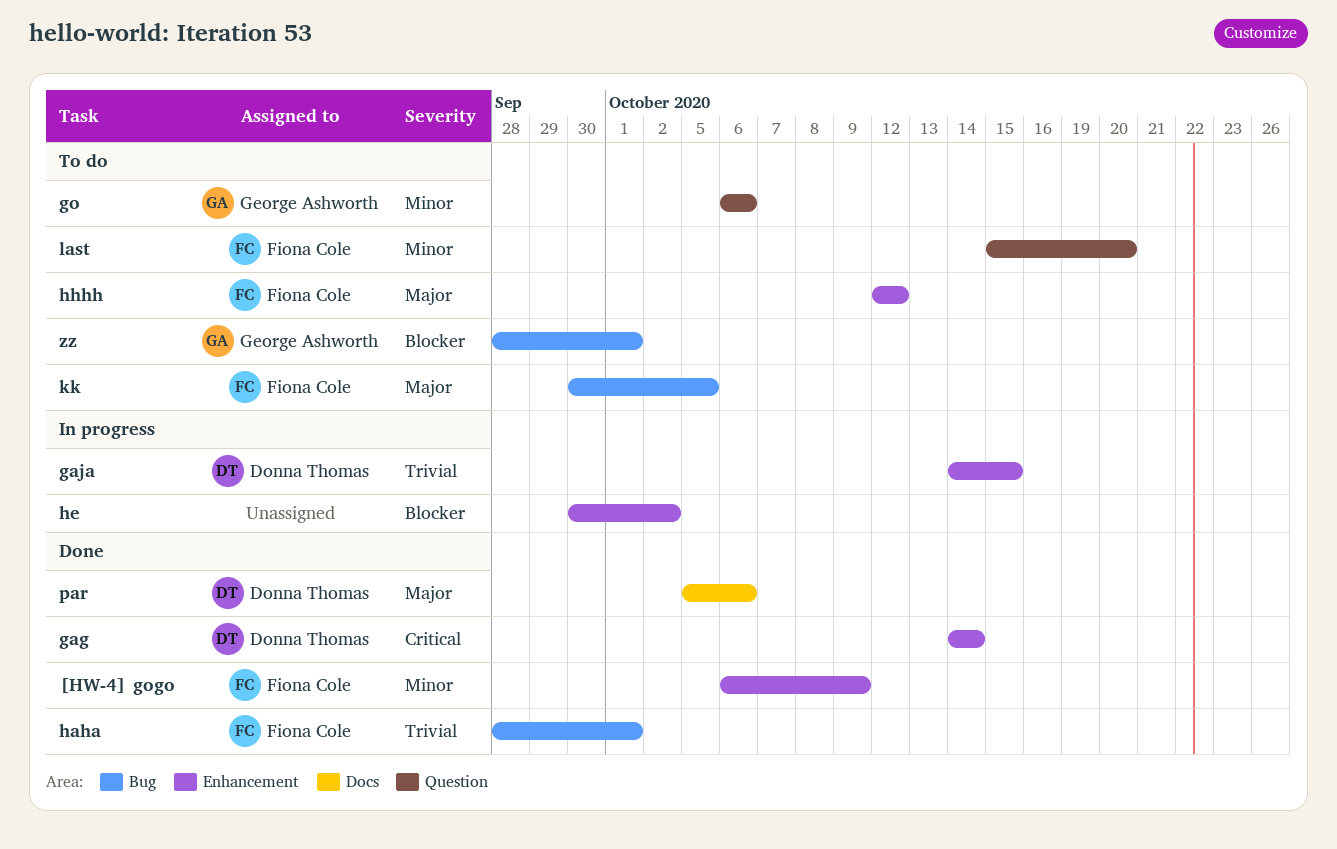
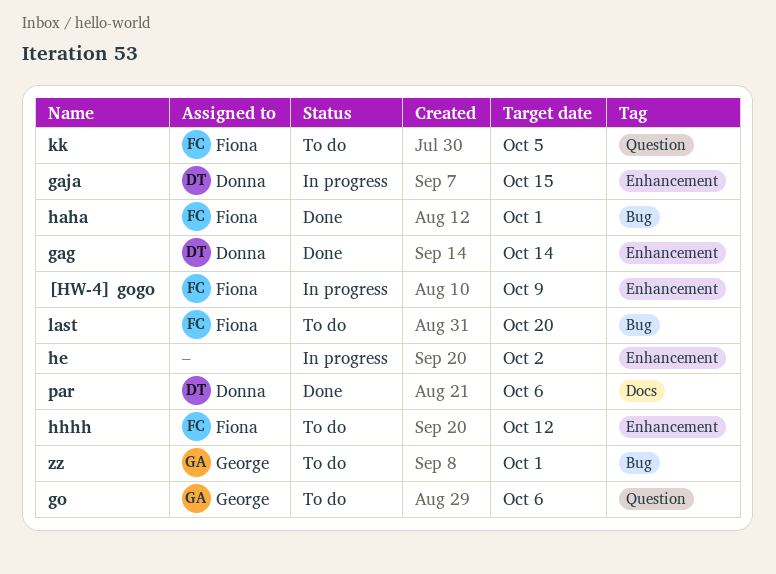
[HW-4] gogo, status: Done -> In progress
kk, label: Bug -> Question
last, label: Question -> Bug

